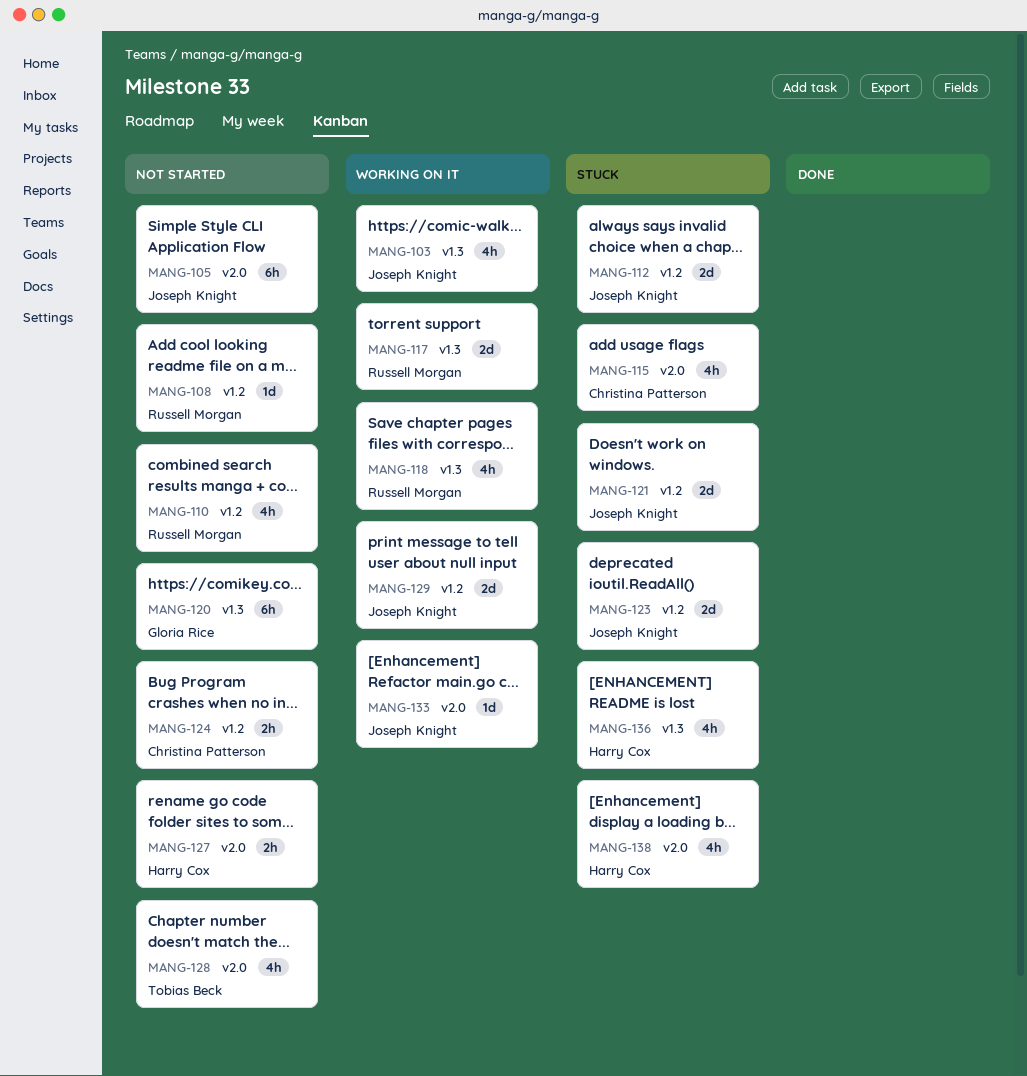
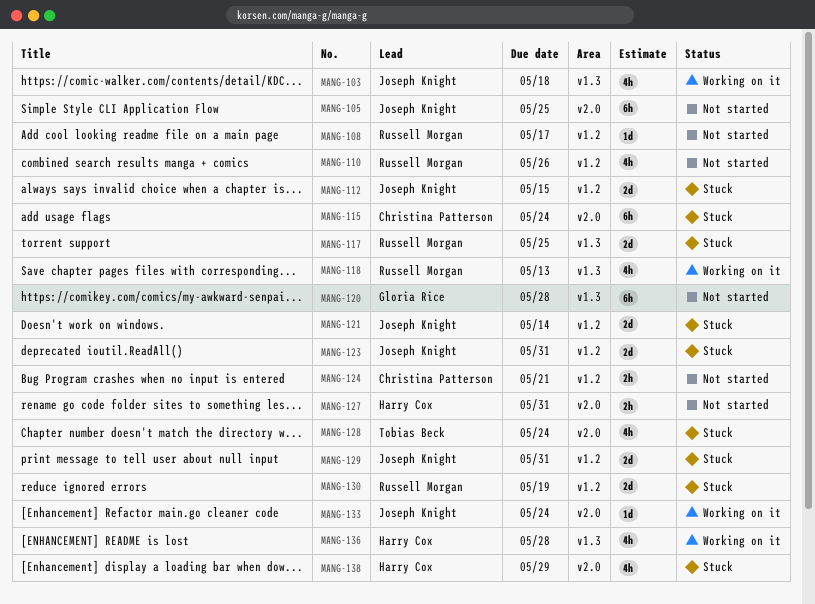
MANG-115, estimate: 4h -> 6h
MANG-117, status: Working on it -> Stuck
MANG-128, status: Not started -> Stuck
MANG-129, status: Working on it -> Stuck
MANG-130: none -> present
MANG-136, status: Stuck -> Working on it

